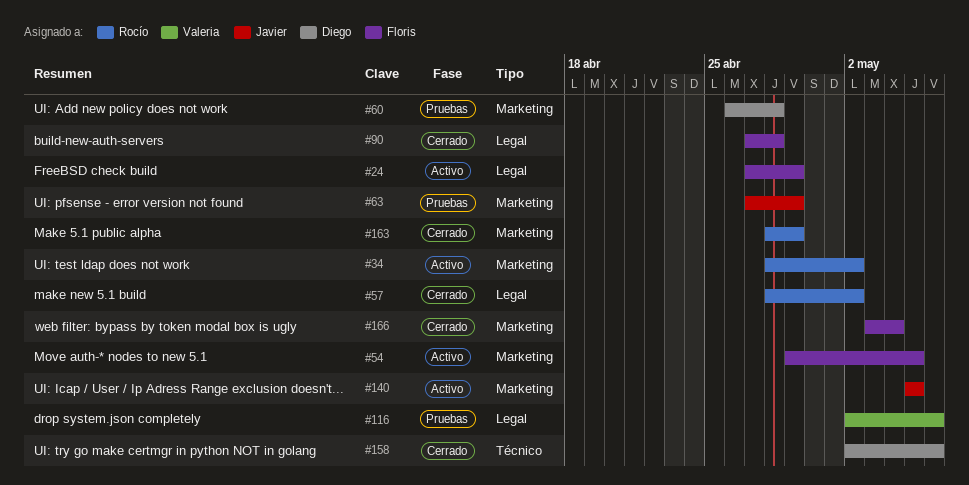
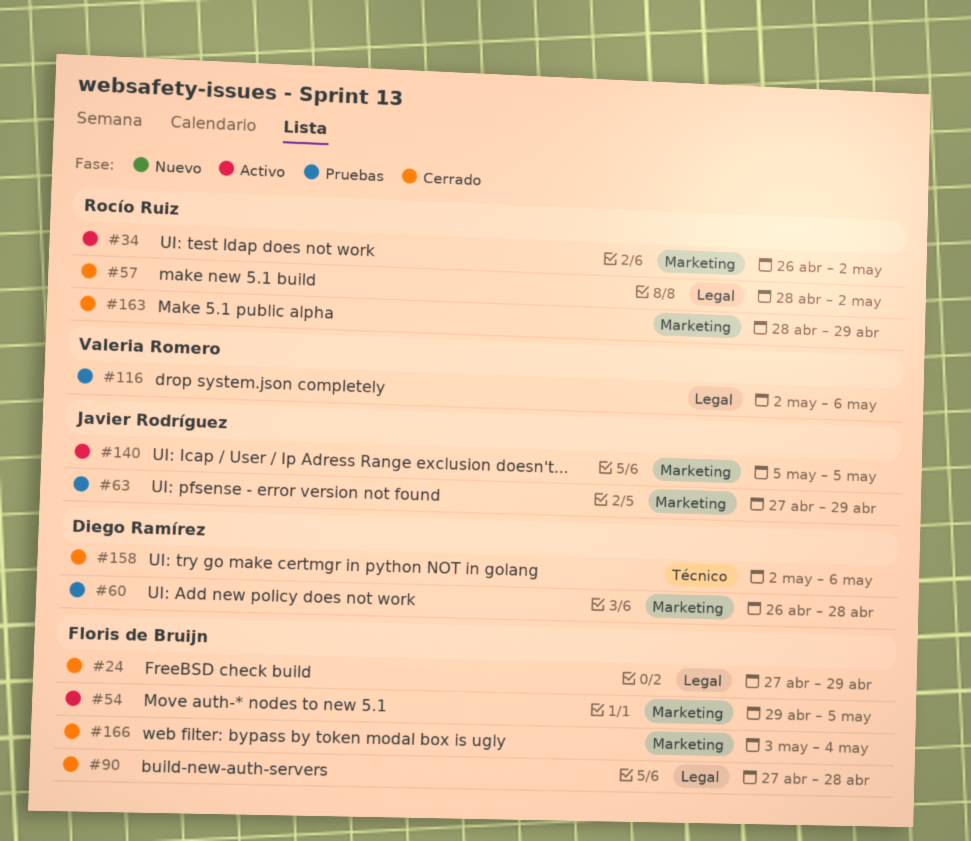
#24, status: Activo -> Cerrado
#34, start: Apr 28 -> Apr 26

